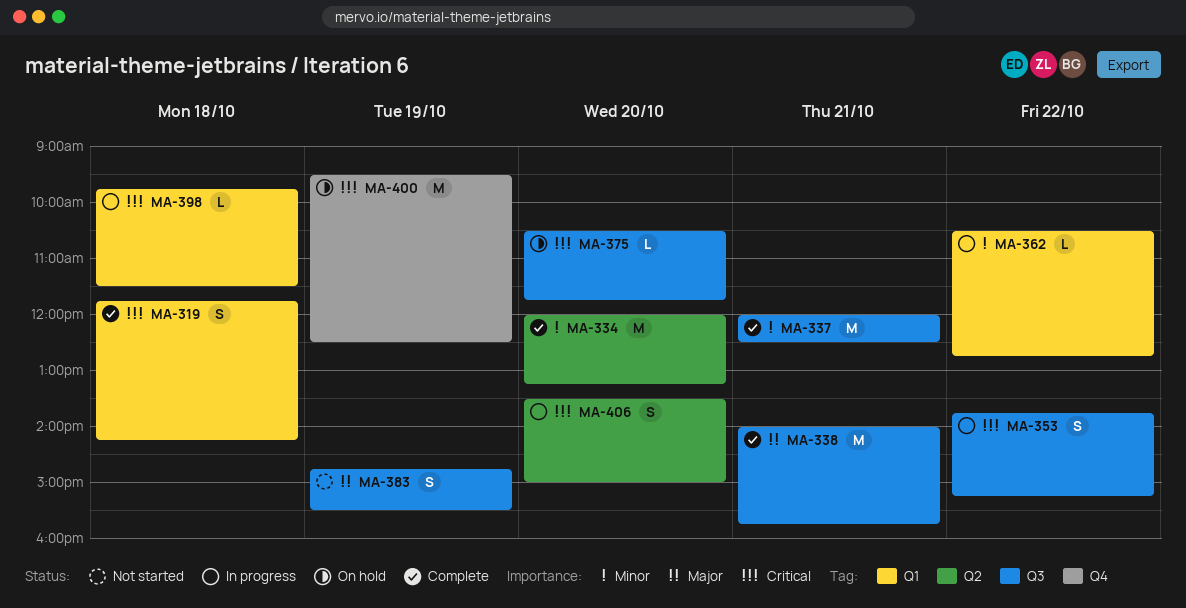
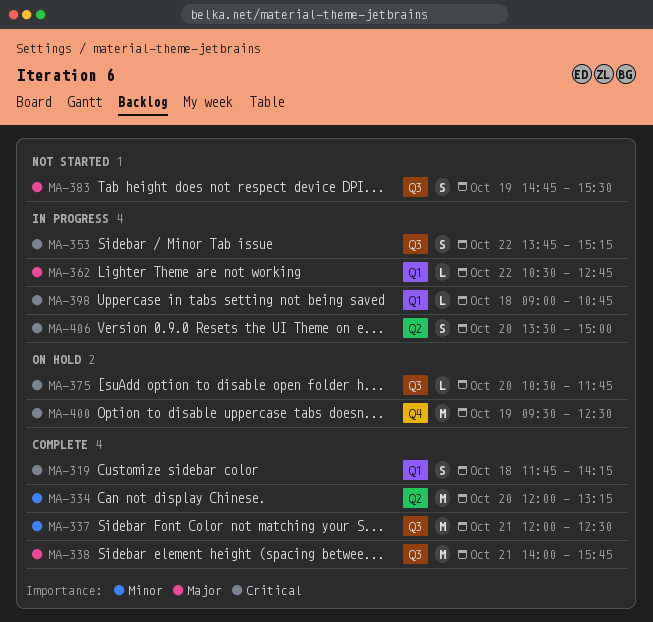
MA-362, priority: Minor -> Major
MA-398, begins: 09:45 -> 09:00
MA-398, ends: 11:30 -> 10:45

